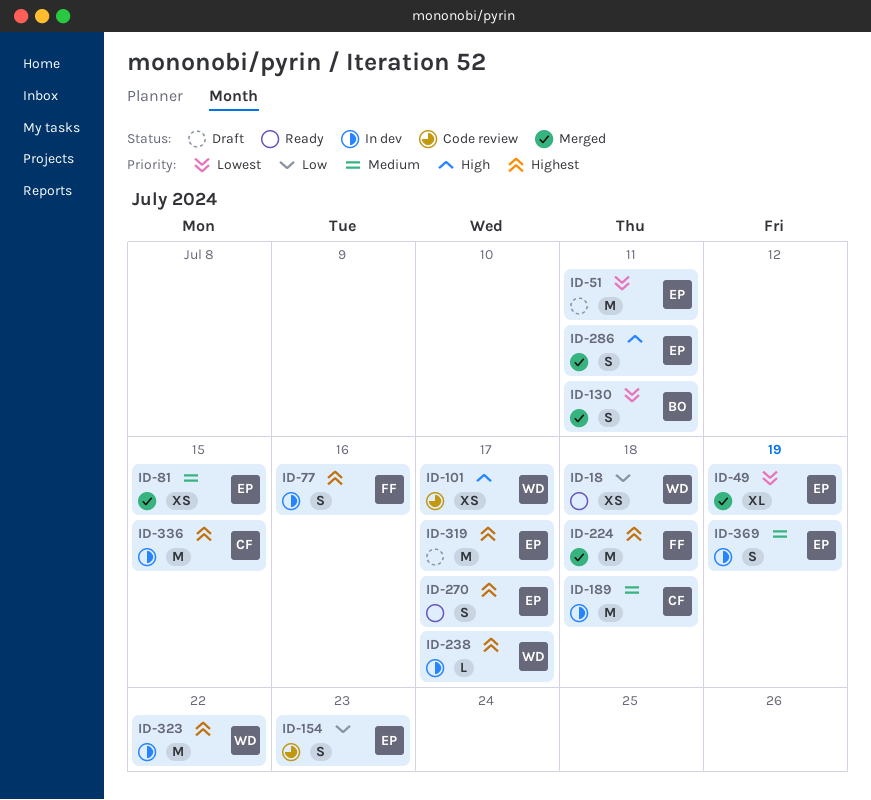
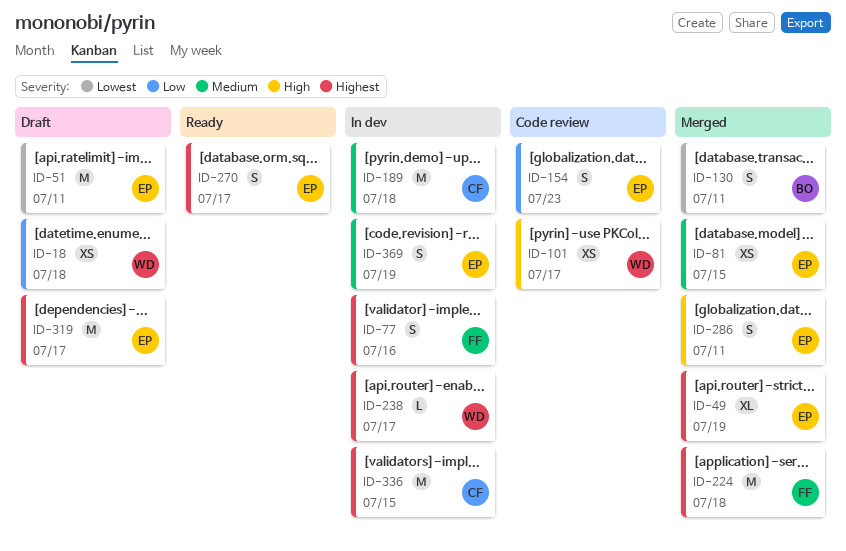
ID-18, status: Ready -> Draft
ID-49, priority: Lowest -> Highest
ID-323: present -> none

